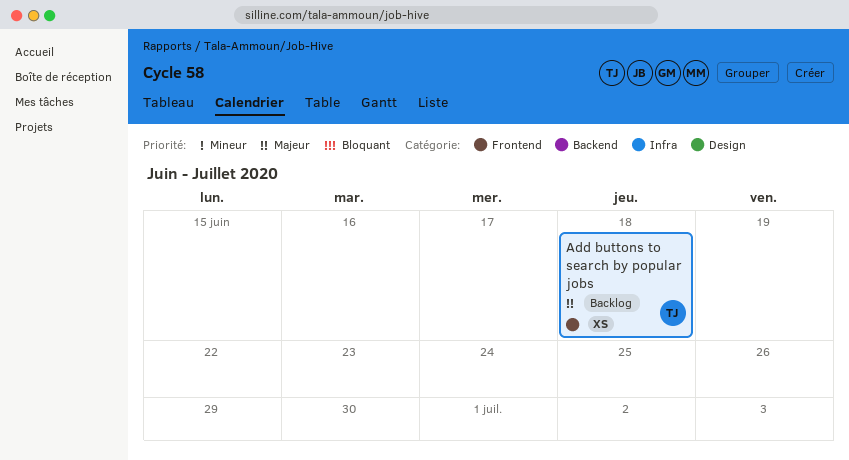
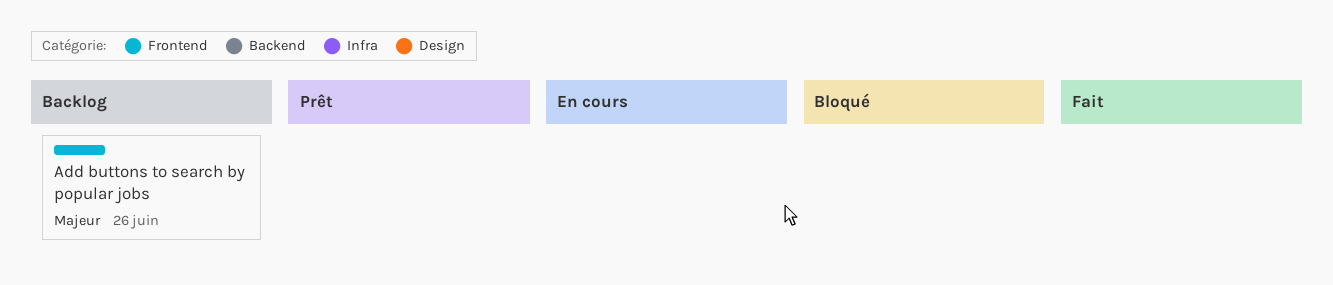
Add buttons to search by popular jobs, due: Jun 18 -> Jun 26

